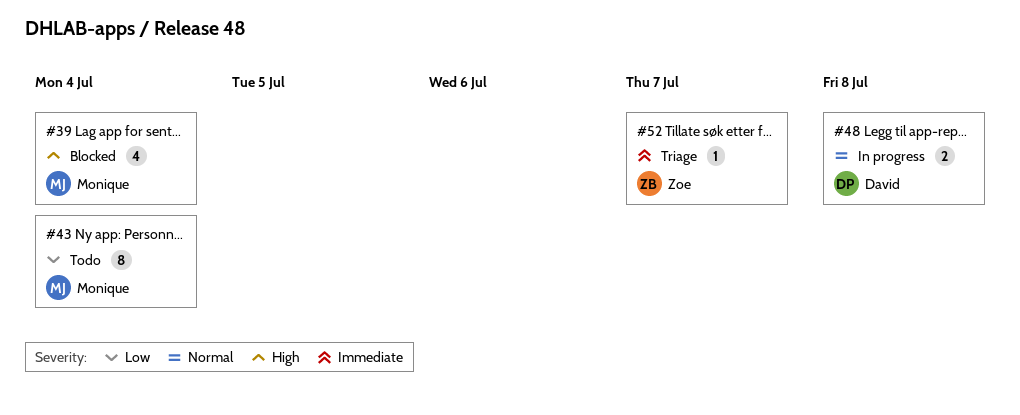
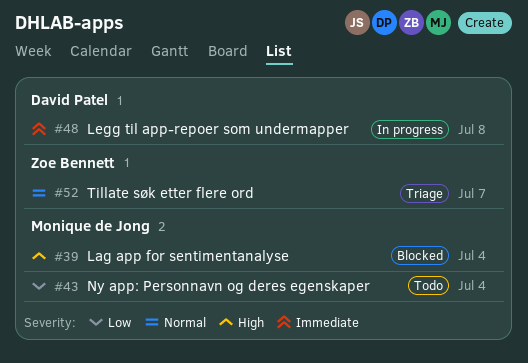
#48, priority: Normal -> Immediate
#52, priority: Immediate -> Normal

